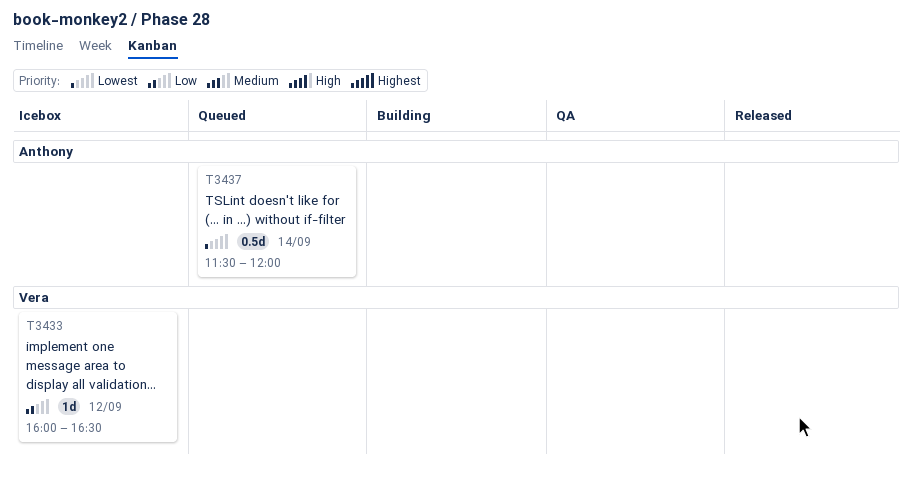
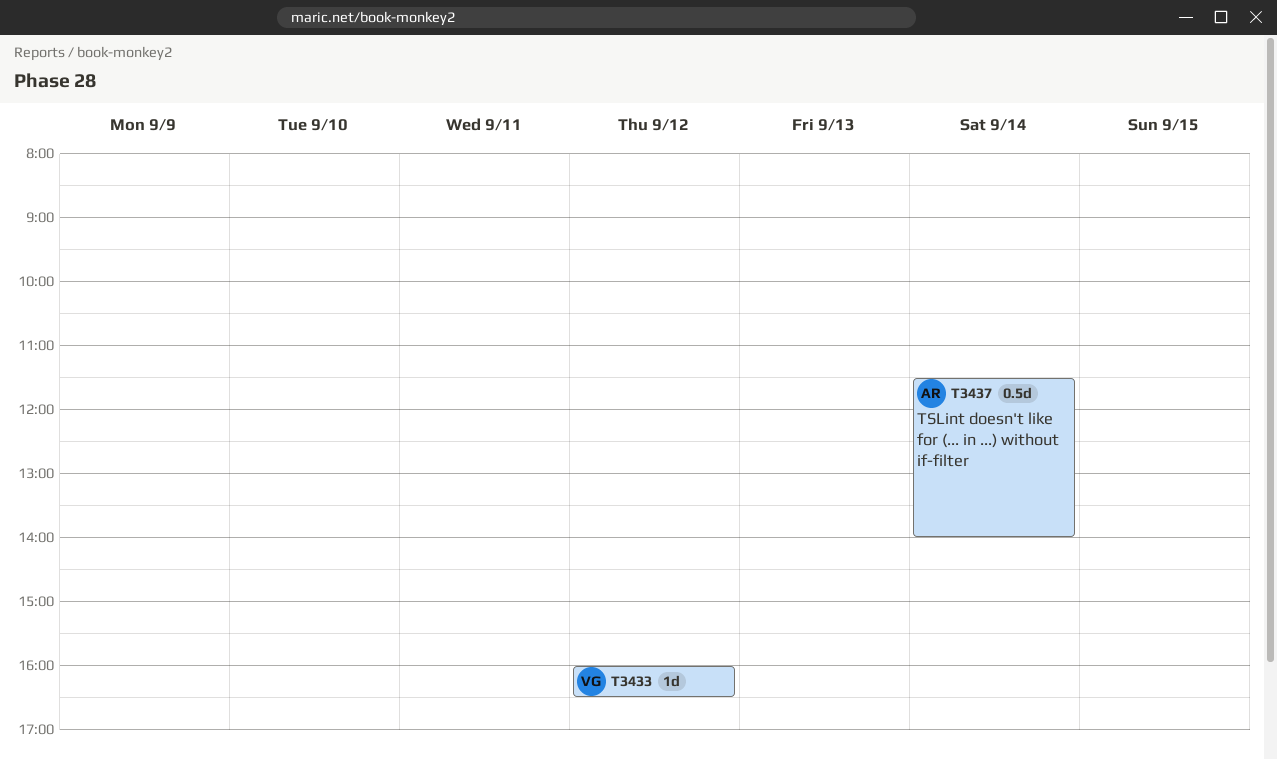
T3437, ends: 12:00 -> 14:00

